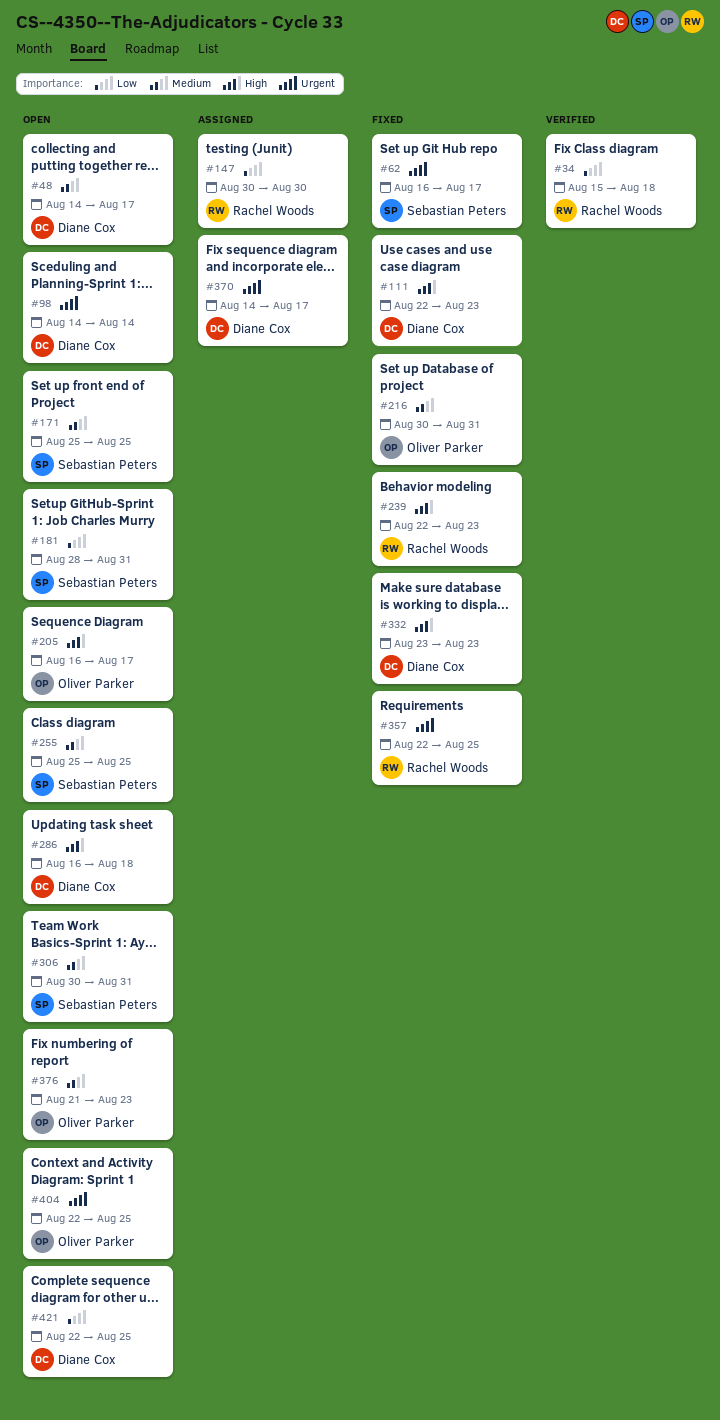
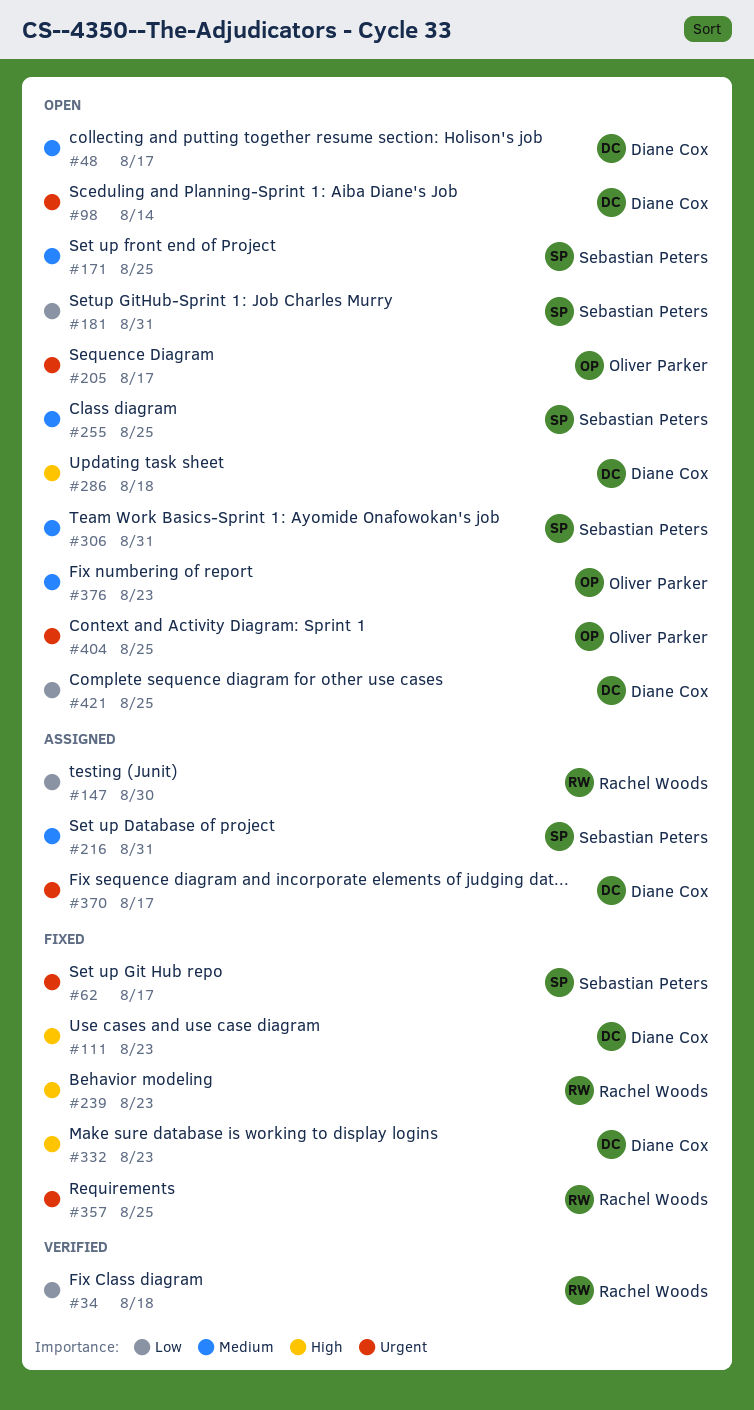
#205, priority: High -> Urgent
#216, status: Fixed -> Assigned
#216, owner: Oliver Parker -> Sebastian Peters

